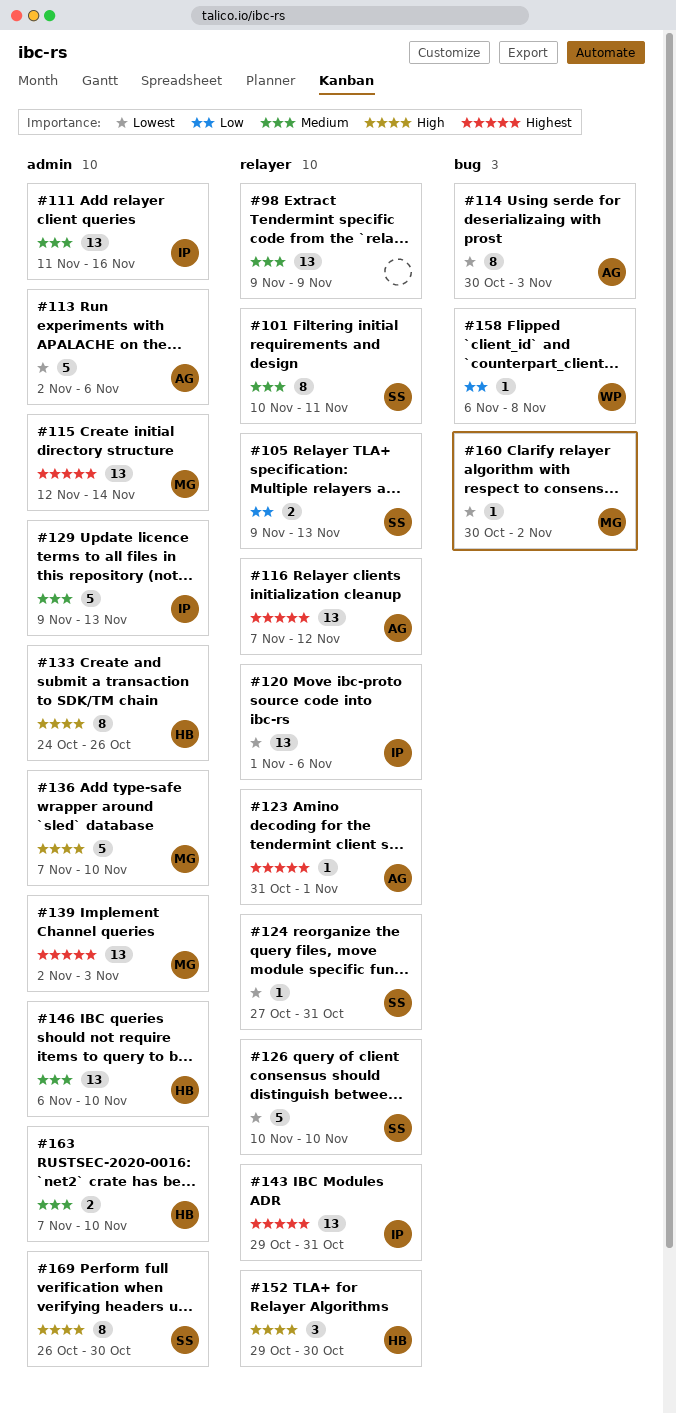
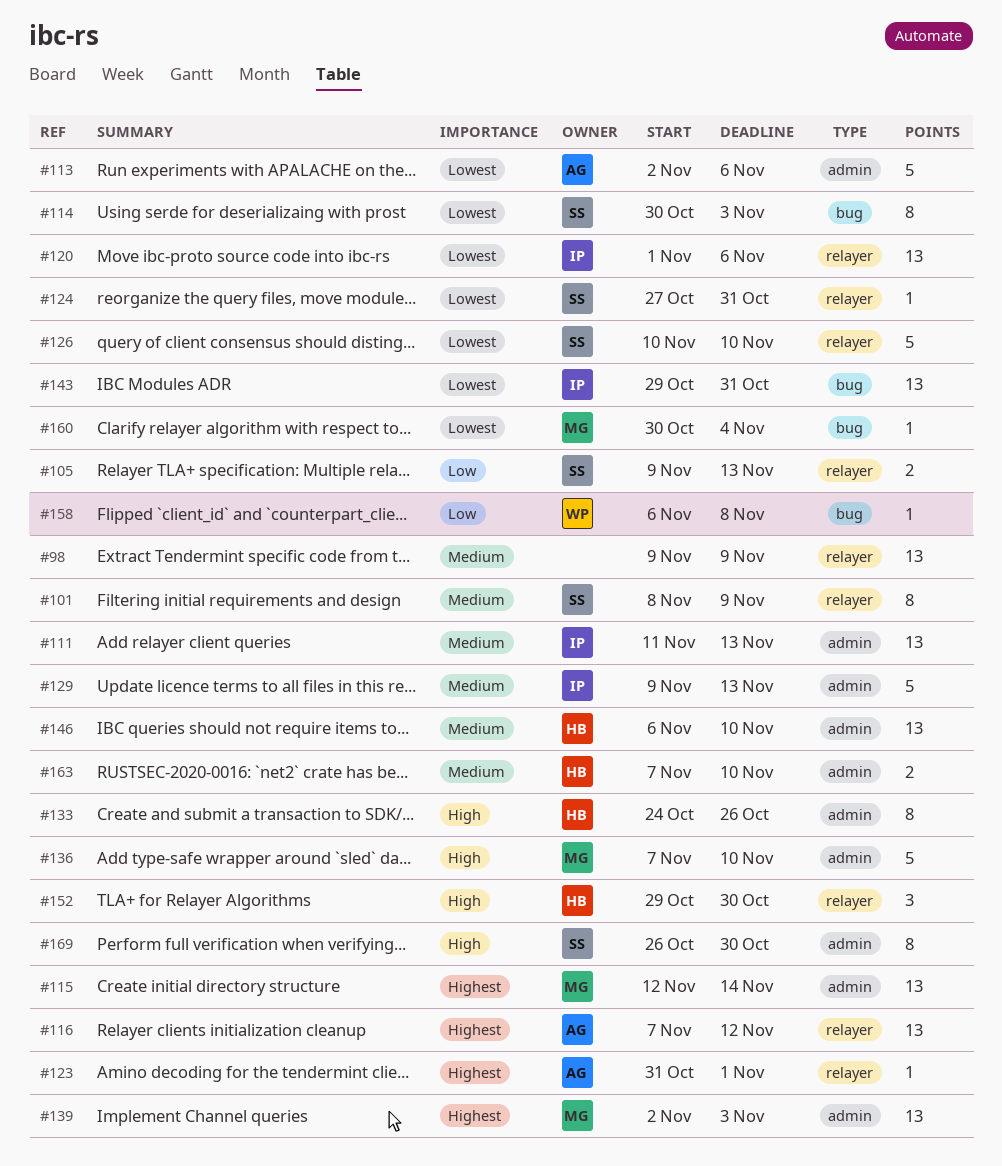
#101, start: Nov 10 -> Nov 8
#101, due: Nov 11 -> Nov 9
#111, due: Nov 16 -> Nov 13
#114, owner: AG -> SS
#143, priority: Highest -> Lowest
#143, label: relayer -> bug
#160, due: Nov 2 -> Nov 4

